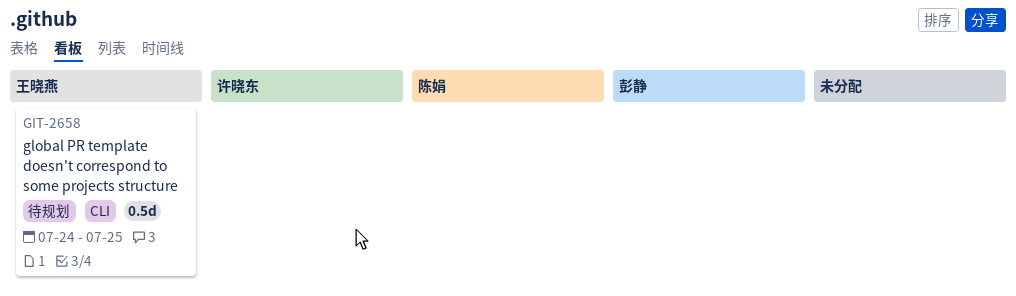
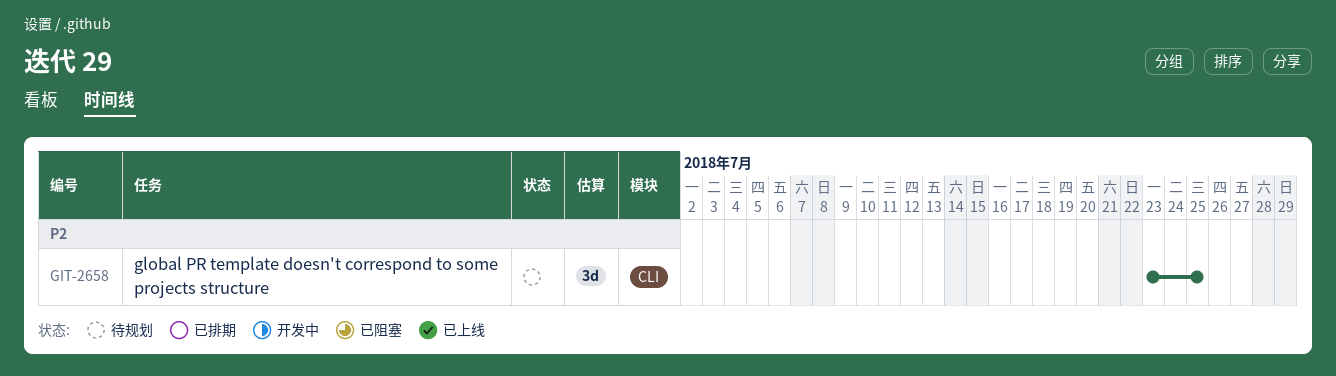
GIT-2658, estimate: 0.5d -> 3d
GIT-2658, start: Jul 24 -> Jul 23

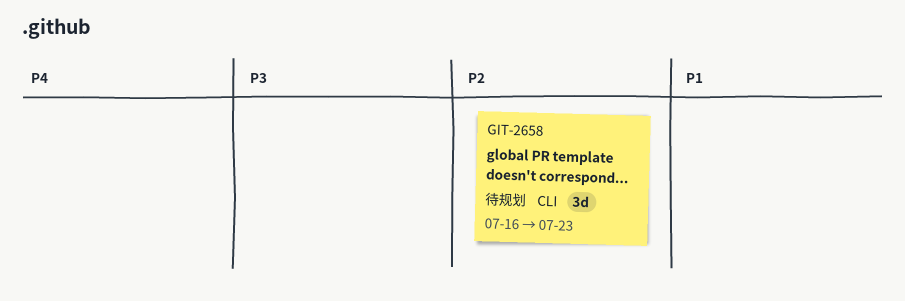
GIT-2658, start: Jul 23 -> Jul 16
GIT-2658, due: Jul 25 -> Jul 23

